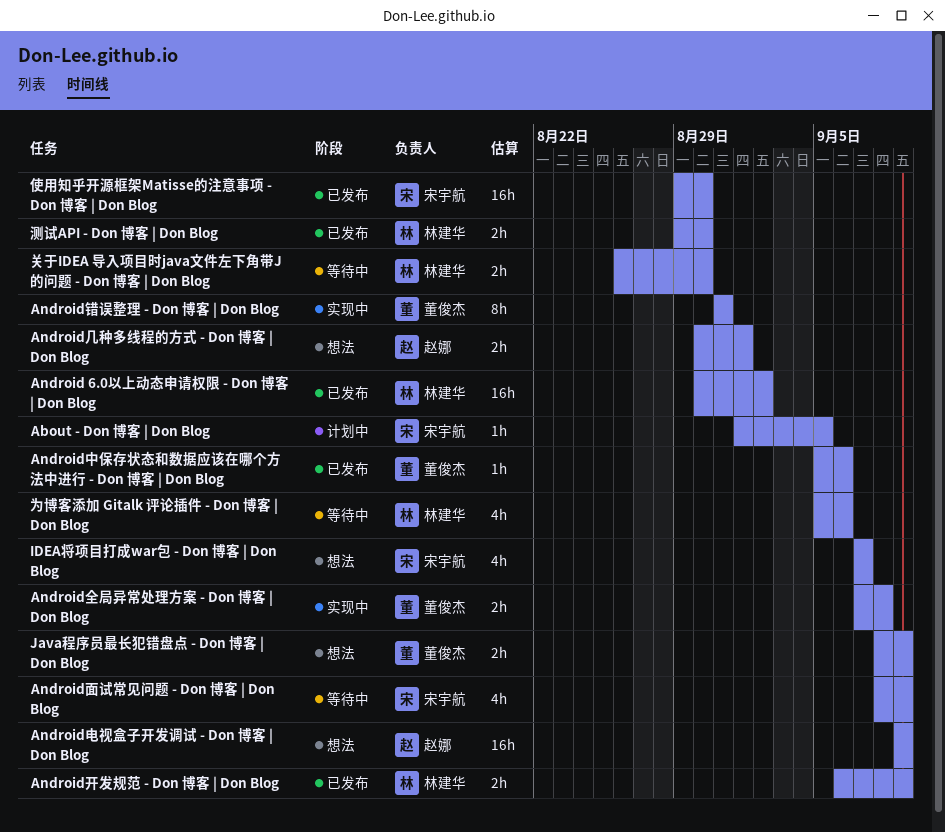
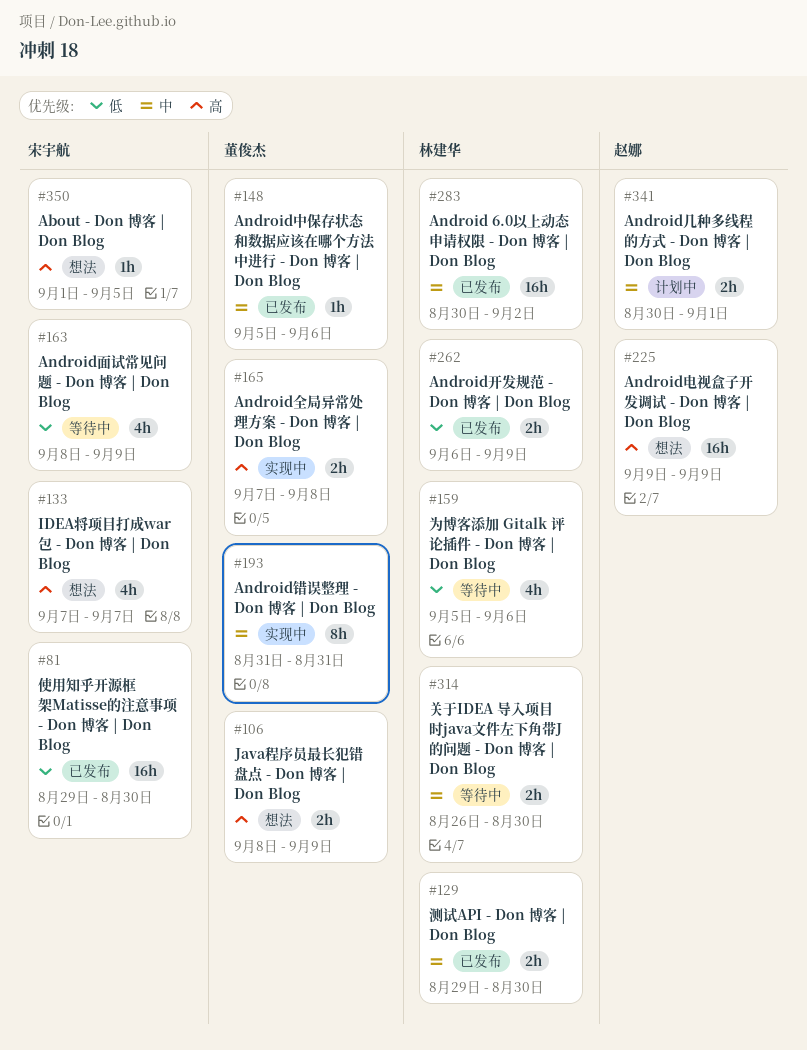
About - Don 博客 | Don Blog, status: 计划中 -> 想法
Android几种多线程的方式 - Don 博客 | Don Blog, status: 想法 -> 计划中

